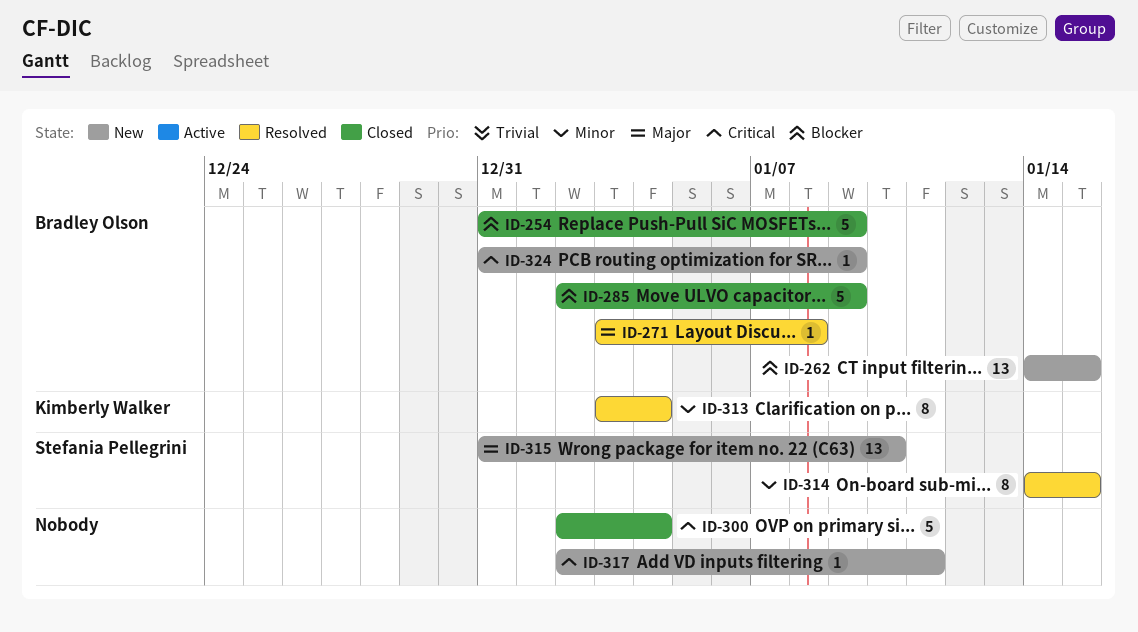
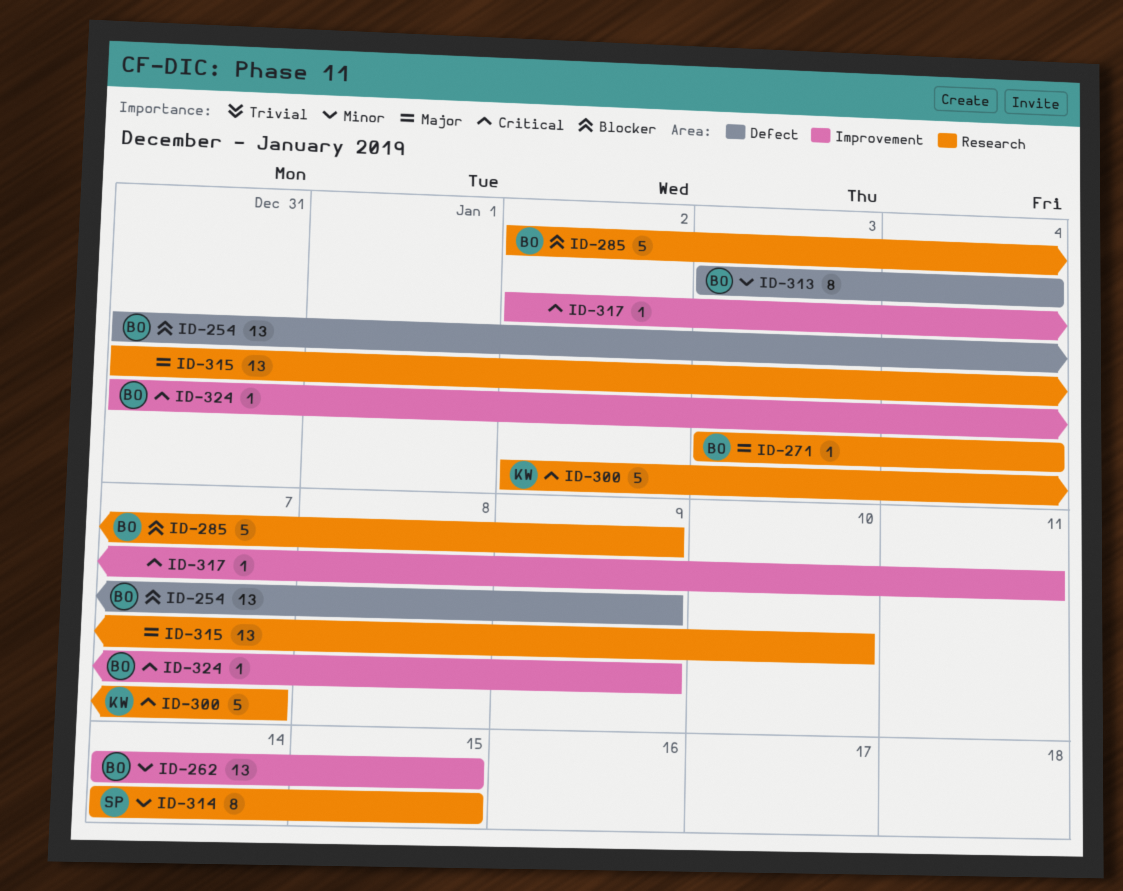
ID-254, estimate: 5 -> 13
ID-262, priority: Blocker -> Minor
ID-271, due: Jan 8 -> Jan 4
ID-300, owner: none -> Kimberly Walker
ID-300, due: Jan 4 -> Jan 7
ID-313, owner: Kimberly Walker -> Bradley Olson
ID-315, owner: Stefania Pellegrini -> none

